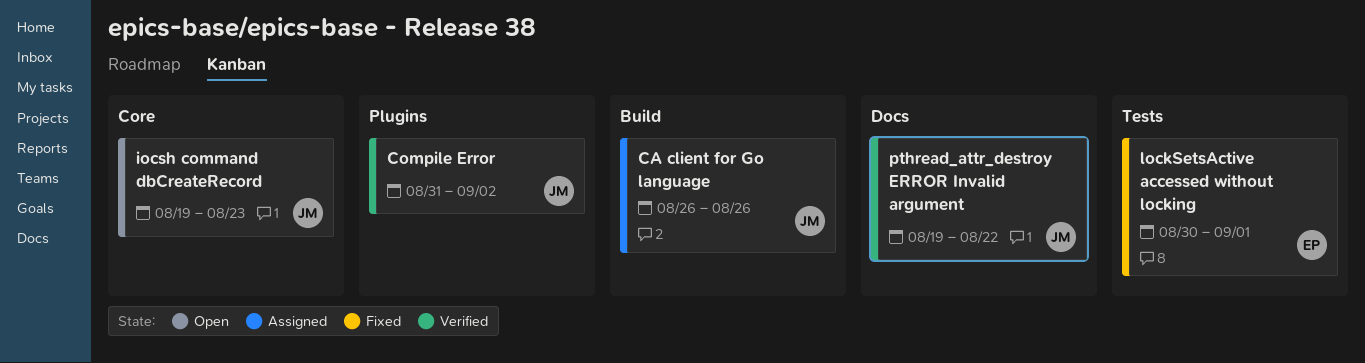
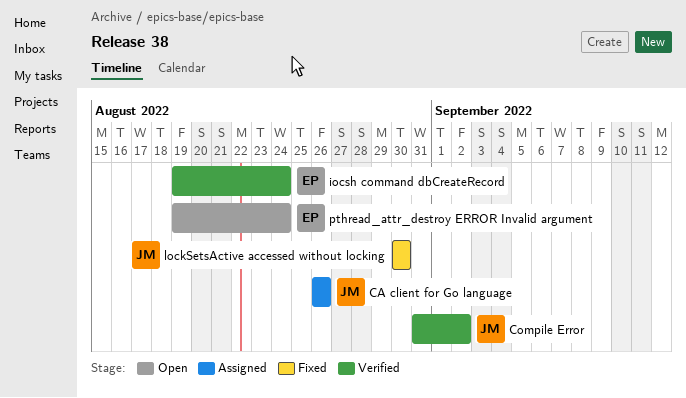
iocsh command dbCreateRecord, status: Open -> Verified
iocsh command dbCreateRecord, owner: JM -> EP
iocsh command dbCreateRecord, due: Aug 23 -> Aug 24
lockSetsActive accessed without locking, owner: EP -> JM
lockSetsActive accessed without locking, due: Sep 1 -> Aug 30
pthread_attr_destroy ERROR Invalid argument, status: Verified -> Open
pthread_attr_destroy ERROR Invalid argument, owner: JM -> EP
pthread_attr_destroy ERROR Invalid argument, due: Aug 22 -> Aug 24

